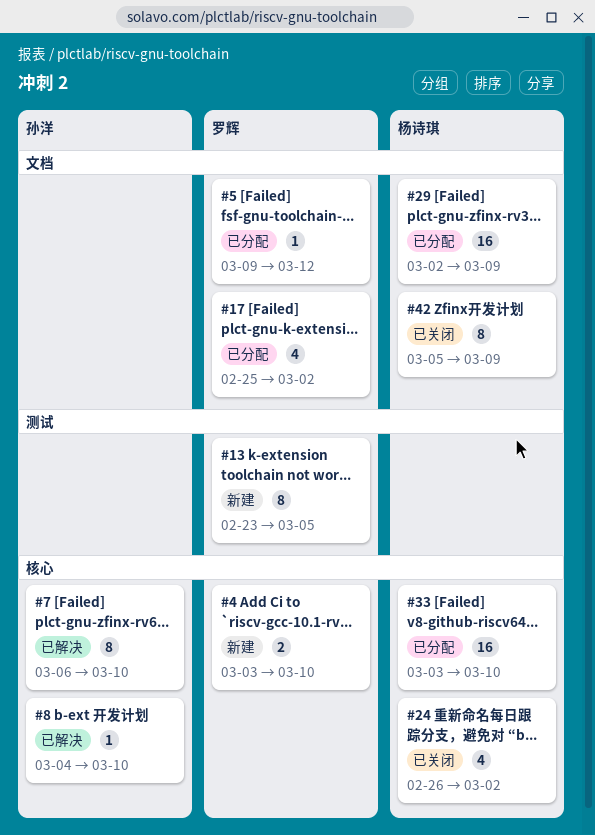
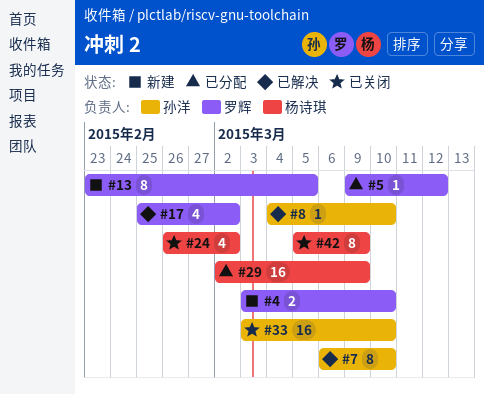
#17, status: 已分配 -> 已解决
#33, status: 已分配 -> 已关闭
#33, owner: 杨诗琪 -> 孙洋

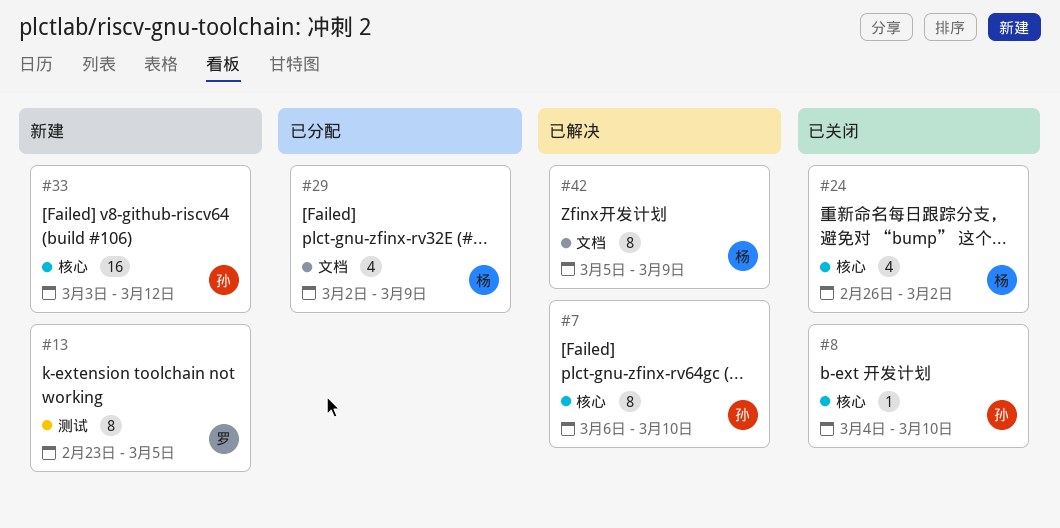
#4: present -> none
#5: present -> none
#8, status: 已解决 -> 已关闭
#17: present -> none
#29, estimate: 16 -> 4
#33, status: 已关闭 -> 新建
#33, due: Mar 10 -> Mar 12
#42, status: 已关闭 -> 已解决

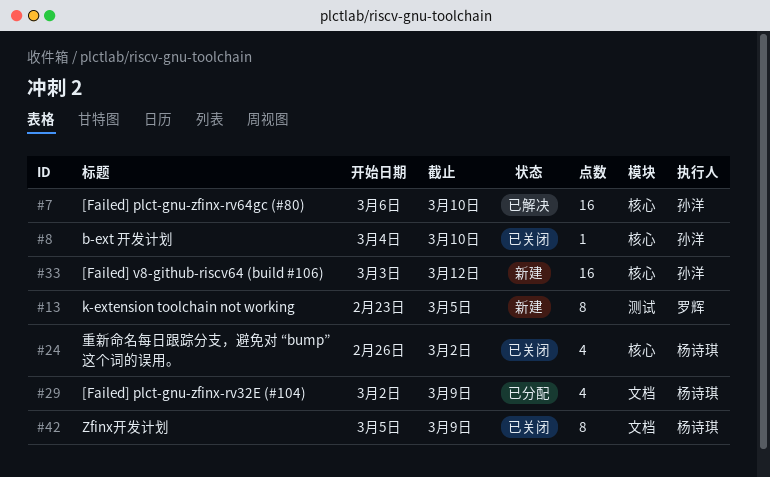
#7, estimate: 8 -> 16
#42, status: 已解决 -> 已关闭

